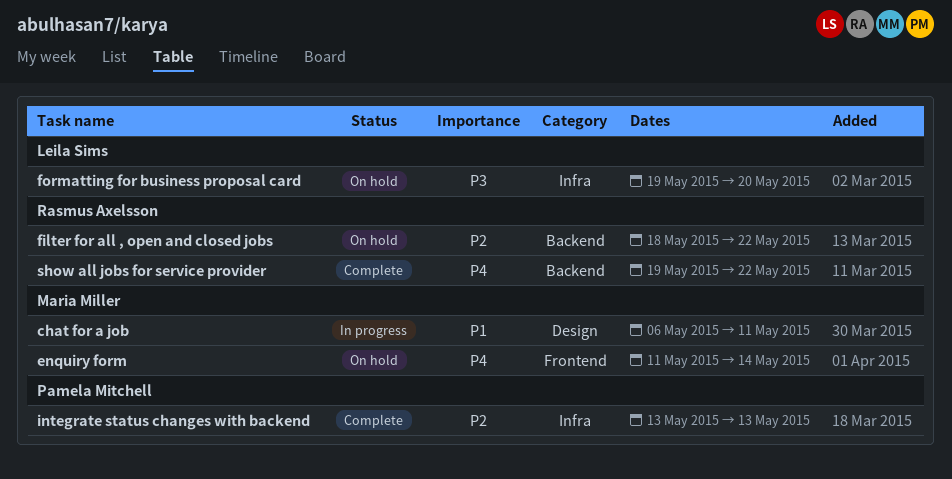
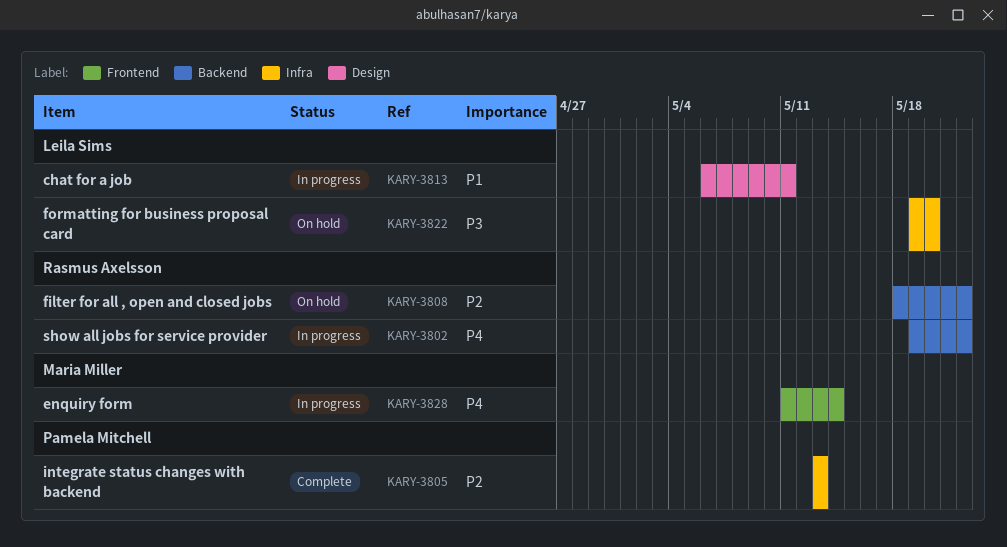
chat for a job, owner: Maria Miller -> Leila Sims
enquiry form, status: On hold -> In progress
show all jobs for service provider, status: Complete -> In progress

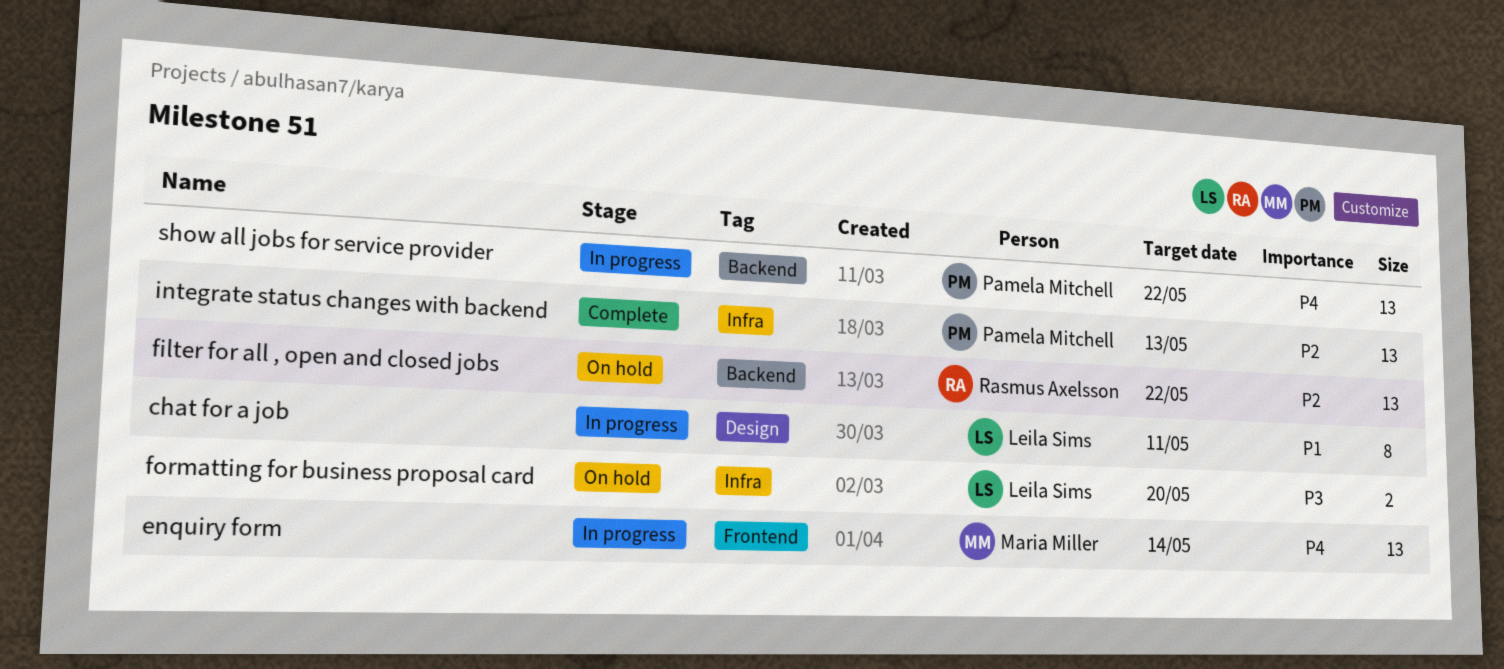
show all jobs for service provider, owner: Rasmus Axelsson -> Pamela Mitchell

